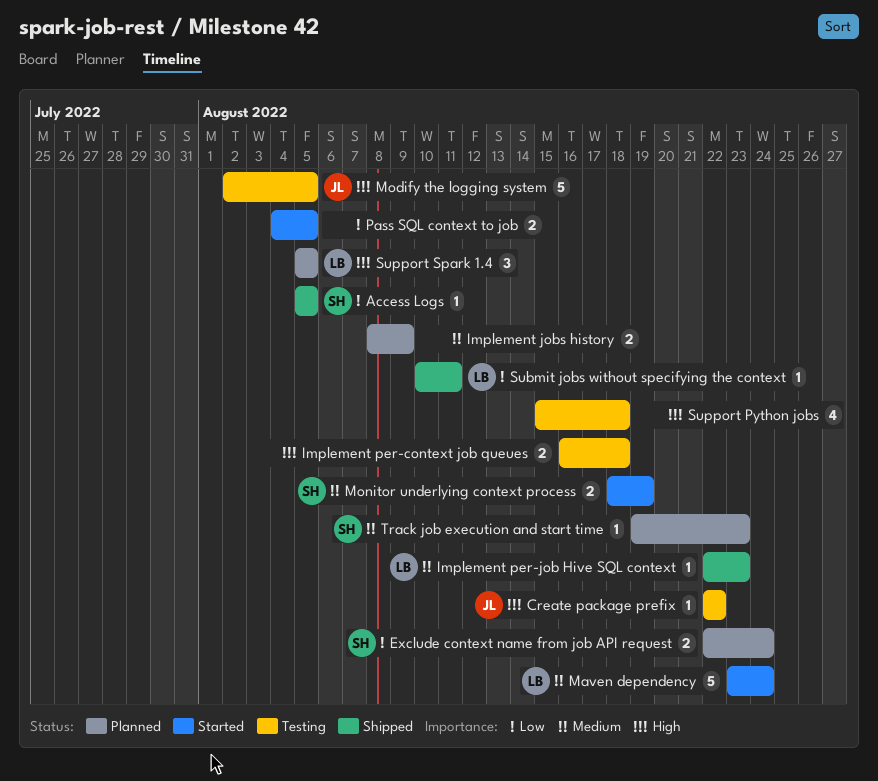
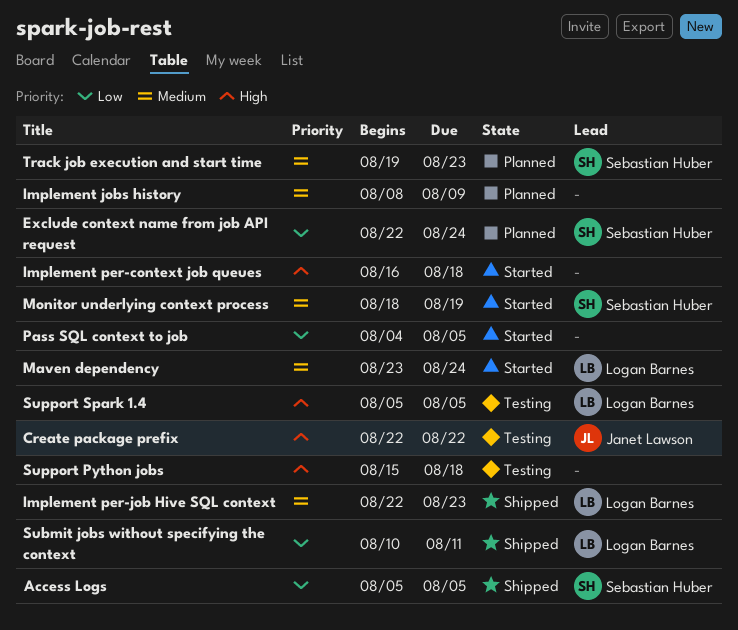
Implement per-context job queues, status: Testing -> Started
Modify the logging system: present -> none
Support Spark 1.4, status: Planned -> Testing

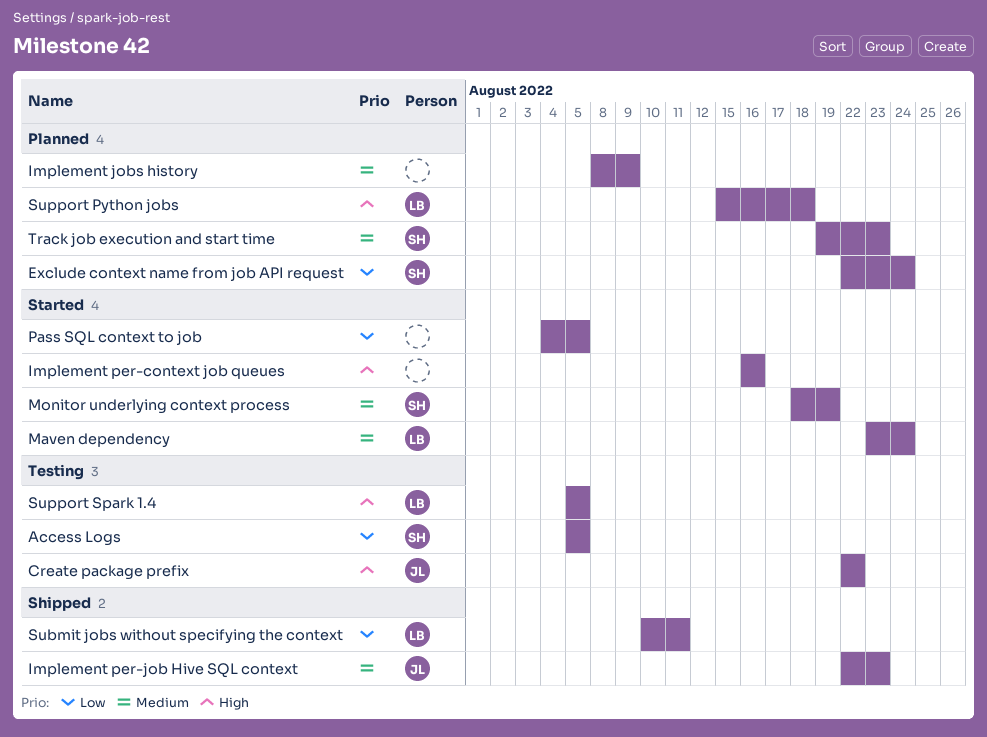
Access Logs, status: Shipped -> Testing
Implement per-context job queues, due: Aug 18 -> Aug 16
Implement per-job Hive SQL context, owner: Logan Barnes -> Janet Lawson
Support Python jobs, status: Testing -> Planned
Support Python jobs, owner: none -> Logan Barnes

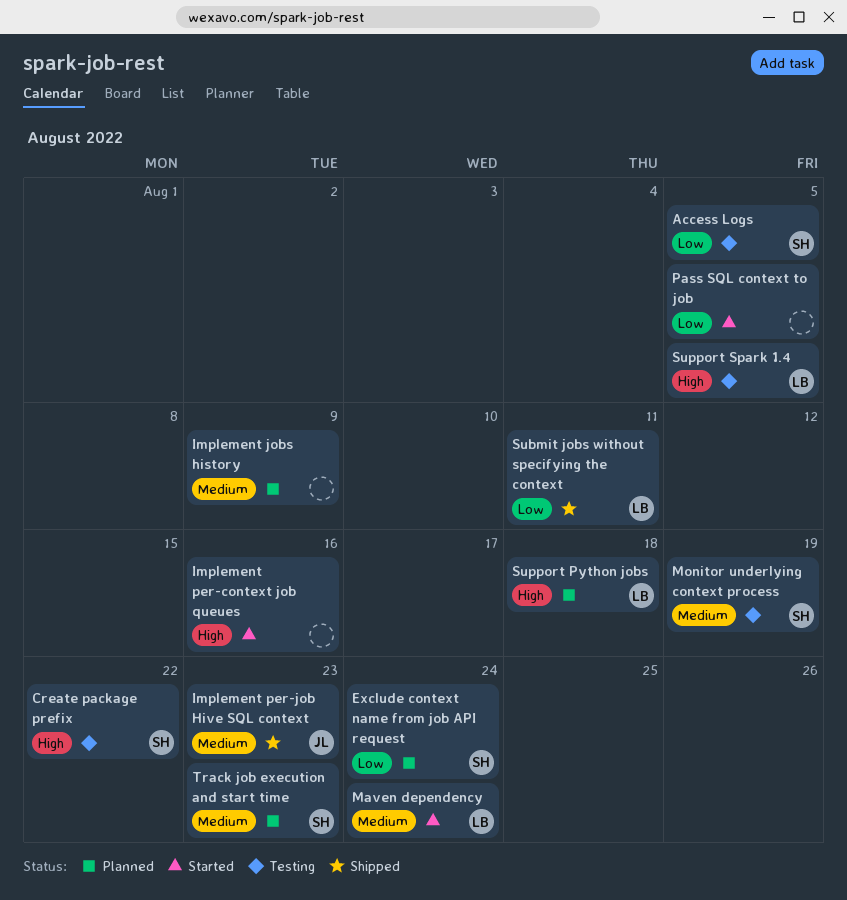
Create package prefix, owner: JL -> SH
Monitor underlying context process, status: Started -> Testing

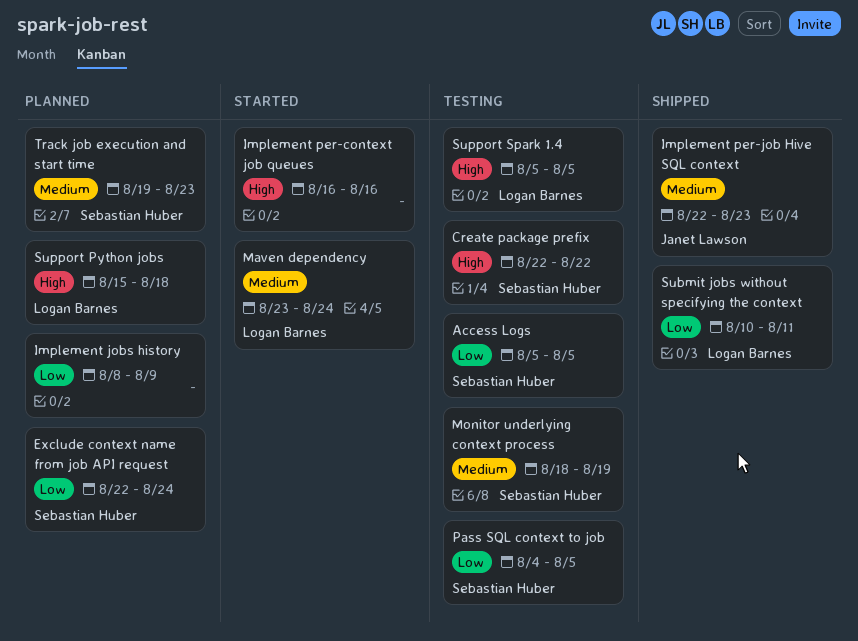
Implement jobs history, priority: Medium -> Low
Pass SQL context to job, status: Started -> Testing
Pass SQL context to job, owner: none -> Sebastian Huber

